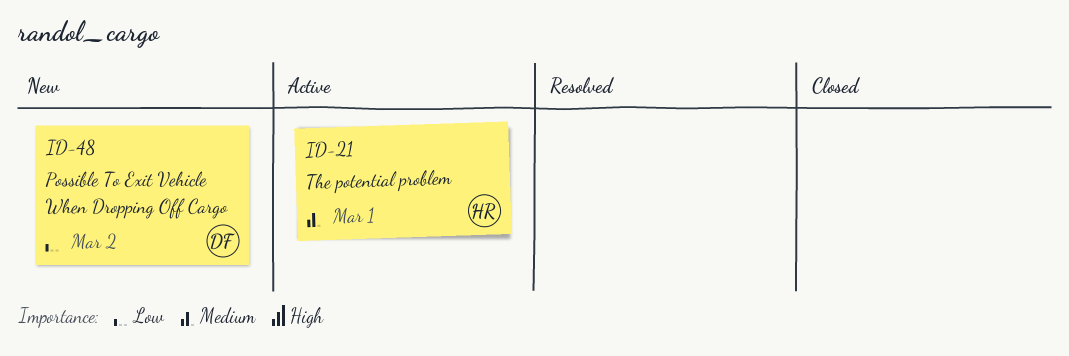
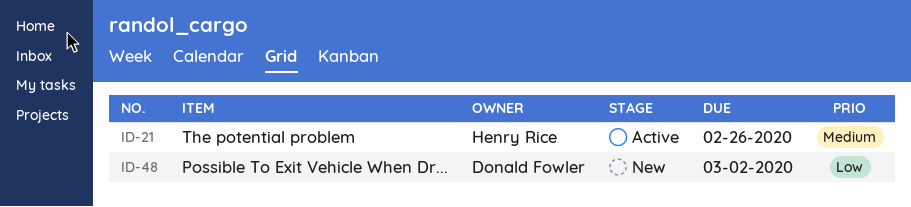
ID-21, due: Mar 1 -> Feb 26

